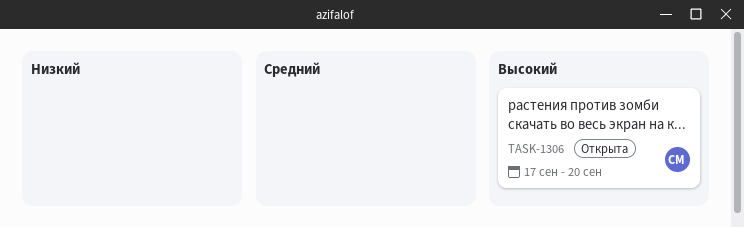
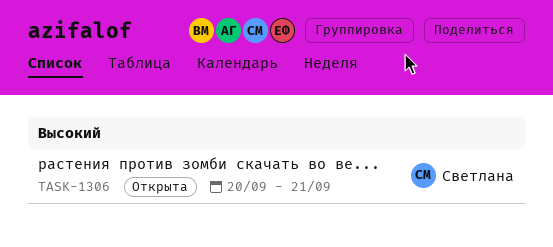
TASK-1306, start: Sep 17 -> Sep 20
TASK-1306, due: Sep 20 -> Sep 21

